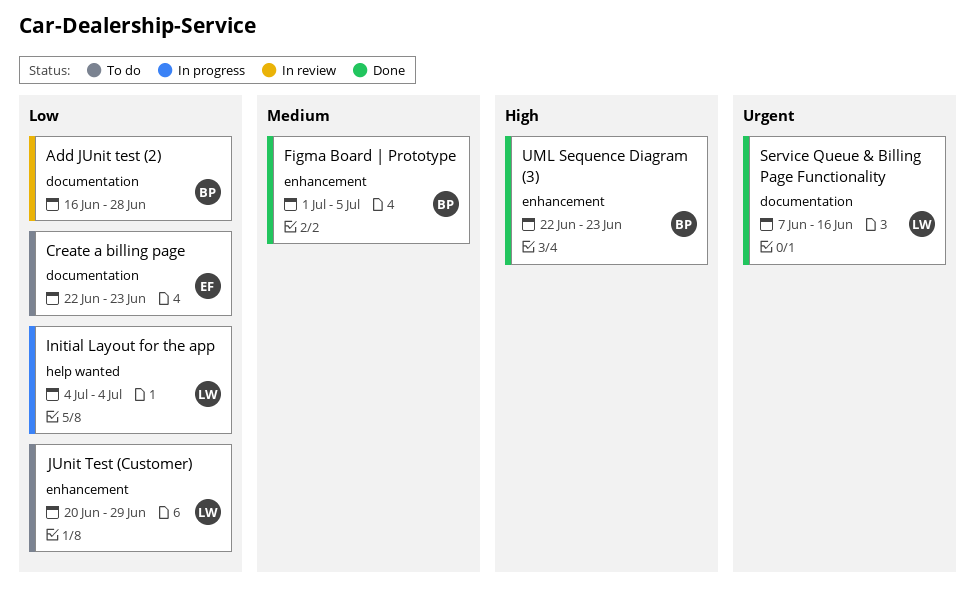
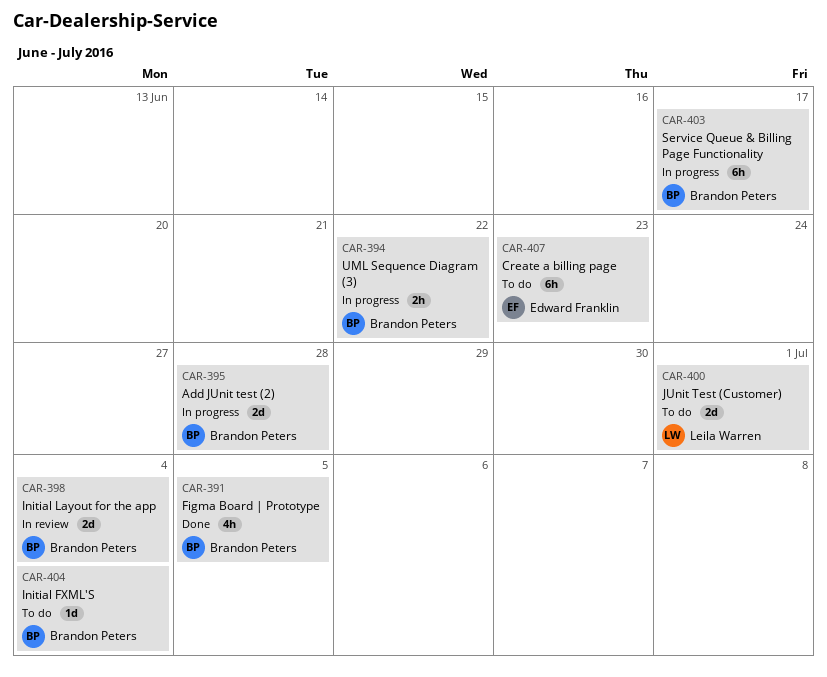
Add JUnit test (2), status: In review -> In progress
Initial FXML'S: none -> present
Initial Layout for the app, status: In progress -> In review
Initial Layout for the app, owner: Leila Warren -> Brandon Peters
JUnit Test (Customer), due: Jun 29 -> Jul 1
Service Queue & Billing Page Functionality, status: Done -> In progress
Service Queue & Billing Page Functionality, owner: Leila Warren -> Brandon Peters
Service Queue & Billing Page Functionality, due: Jun 16 -> Jun 17
UML Sequence Diagram (3), status: Done -> In progress
UML Sequence Diagram (3), due: Jun 23 -> Jun 22

